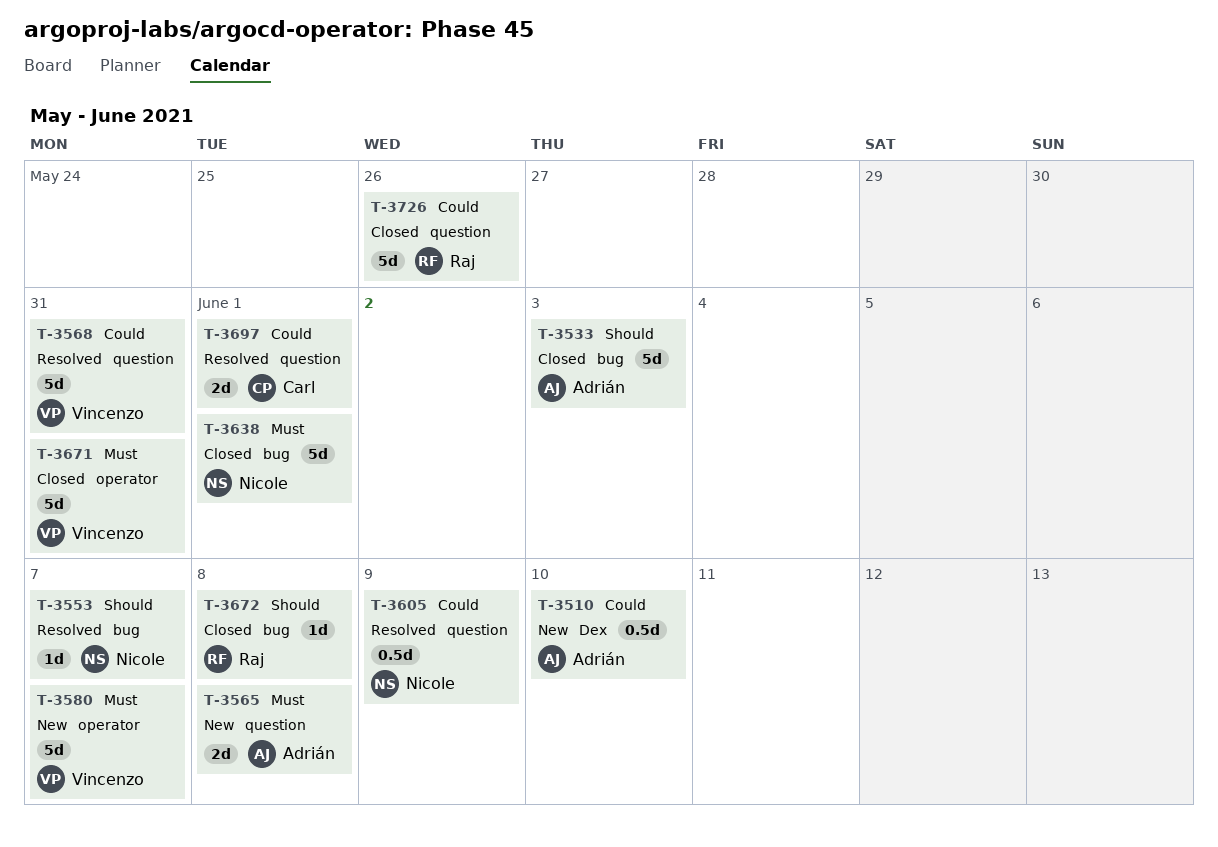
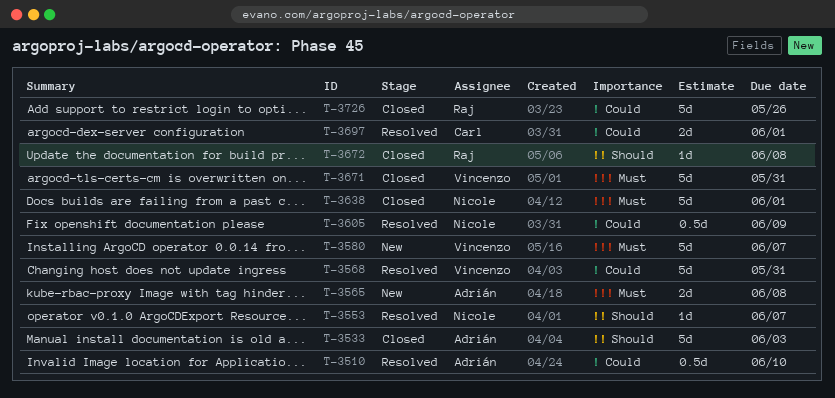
T-3510, status: New -> Resolved

